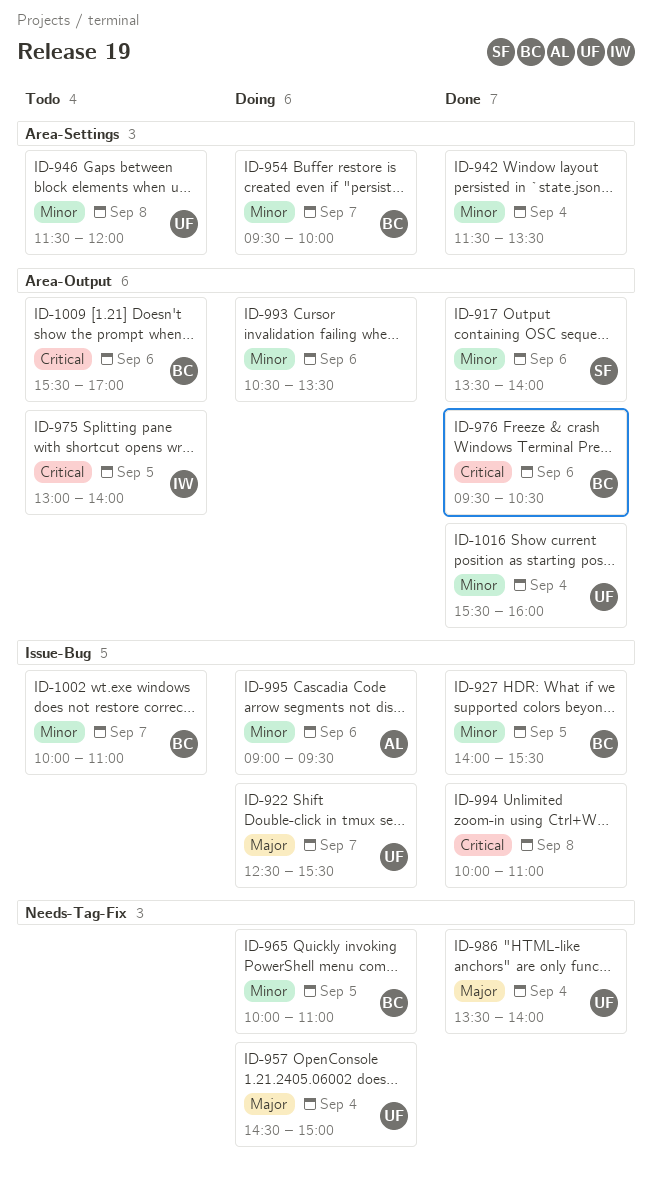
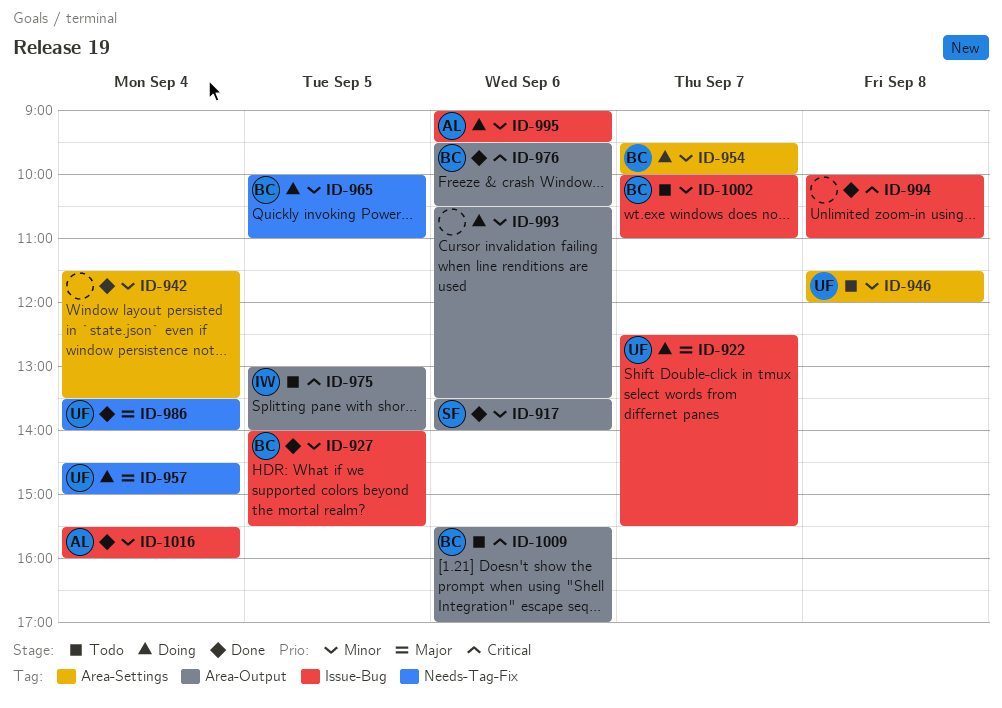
ID-1016, owner: UF -> AL
ID-1016, label: Area-Output -> Issue-Bug

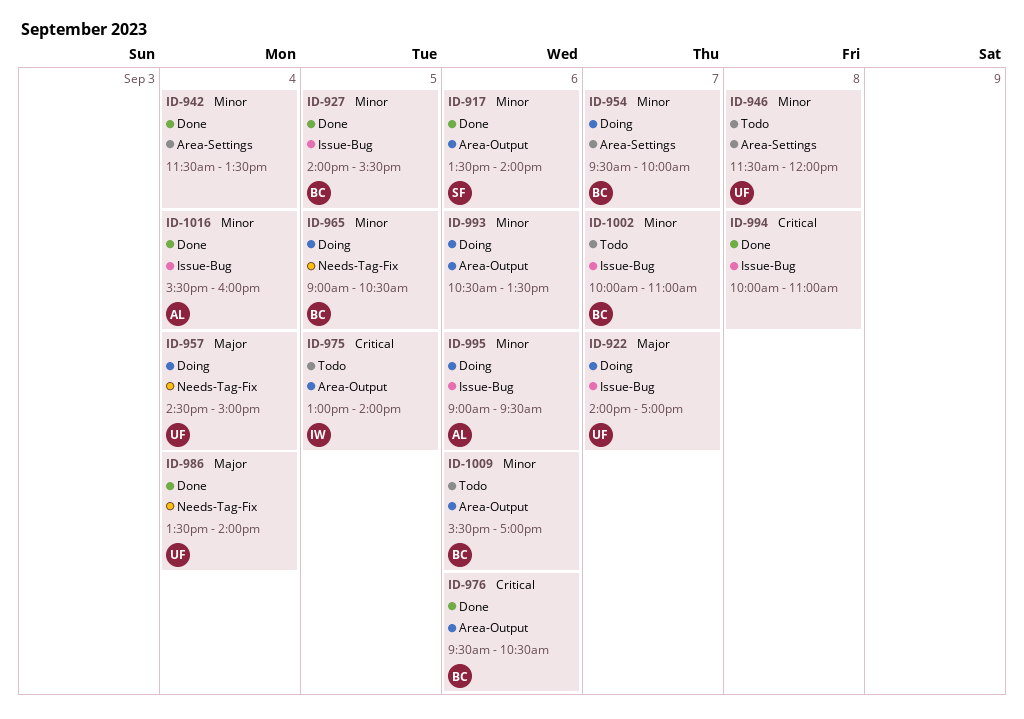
ID-922, begins: 12:30 -> 14:00
ID-922, ends: 15:30 -> 17:00
ID-965, begins: 10:00 -> 09:00
ID-965, ends: 11:00 -> 10:30
ID-1009, priority: Critical -> Minor

